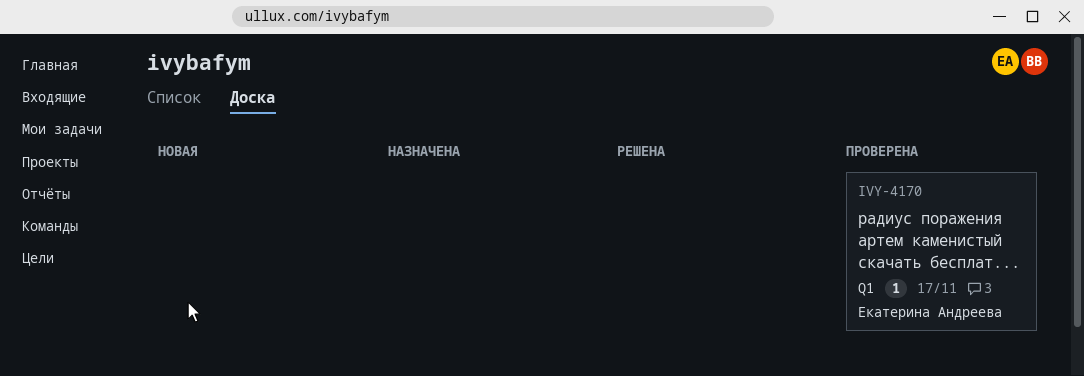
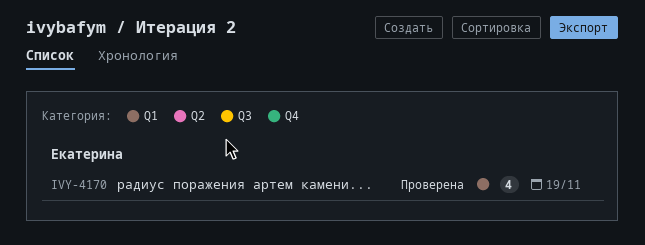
IVY-4170, estimate: 1 -> 4
IVY-4170, due: Nov 17 -> Nov 19

